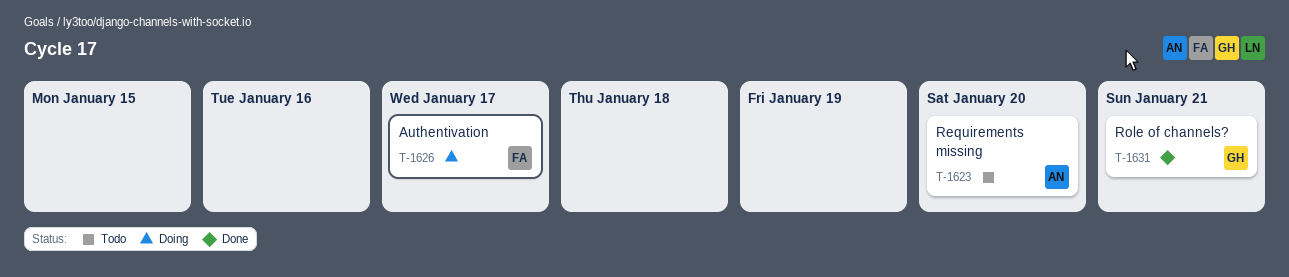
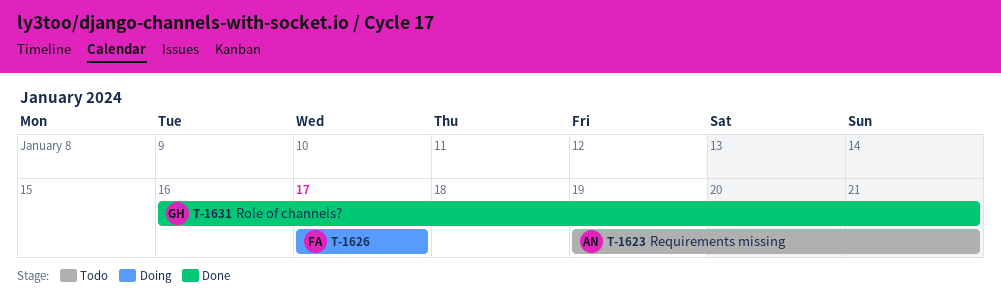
T-1623, due: Jan 20 -> Jan 21

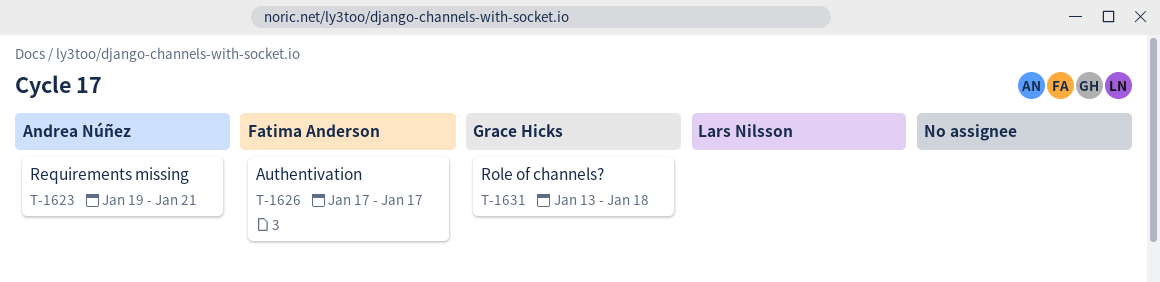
T-1631, start: Jan 16 -> Jan 13
T-1631, due: Jan 21 -> Jan 18

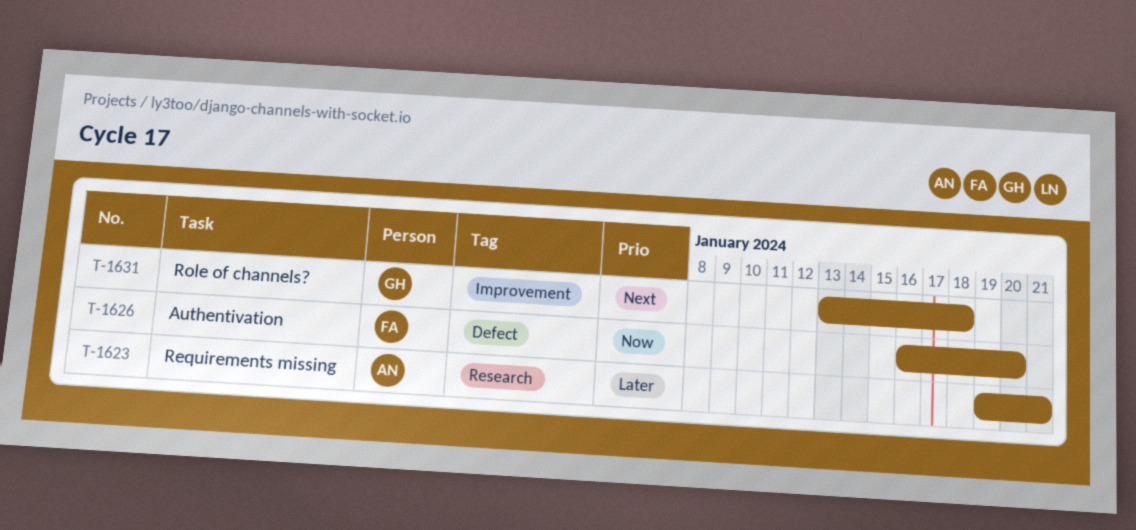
T-1626, start: Jan 17 -> Jan 16
T-1626, due: Jan 17 -> Jan 20

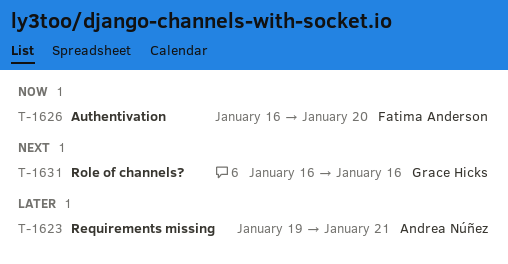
T-1631, start: Jan 13 -> Jan 16
T-1631, due: Jan 18 -> Jan 16

